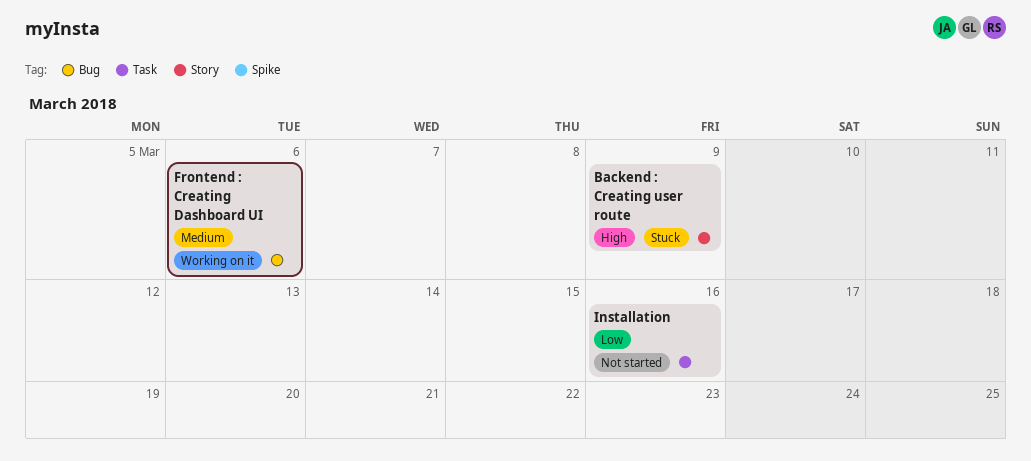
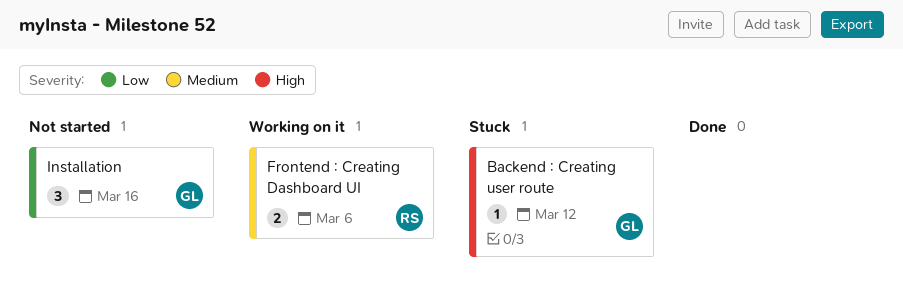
Backend : Creating user route, due: Mar 9 -> Mar 12

